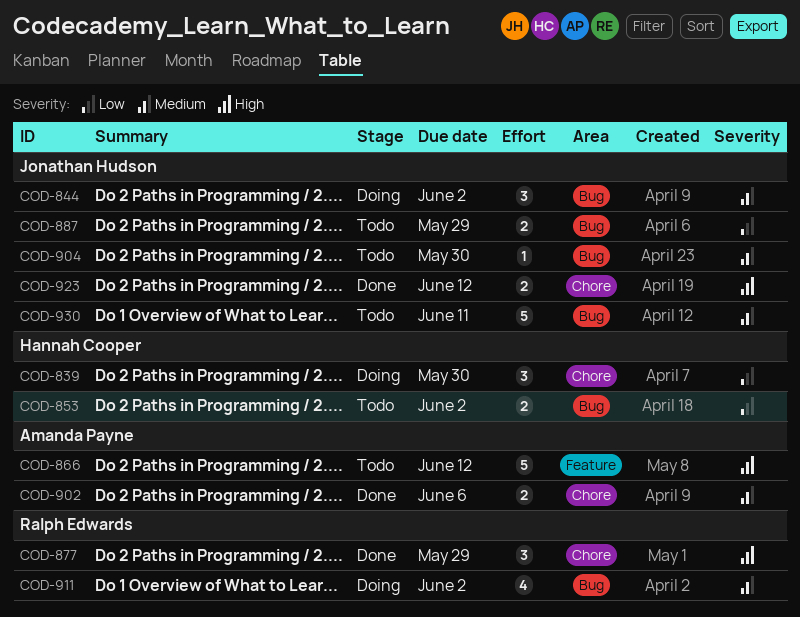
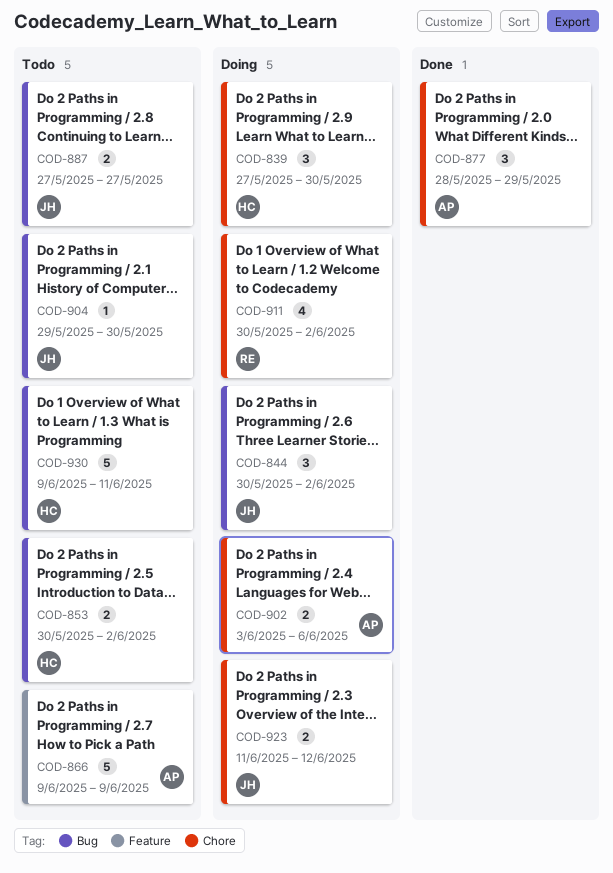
COD-866, due: Jun 12 -> Jun 9
COD-877, owner: Ralph Edwards -> Amanda Payne
COD-887, due: May 29 -> May 27
COD-902, status: Done -> Doing
COD-911, label: Bug -> Chore
COD-923, status: Done -> Doing
COD-930, owner: Jonathan Hudson -> Hannah Cooper

